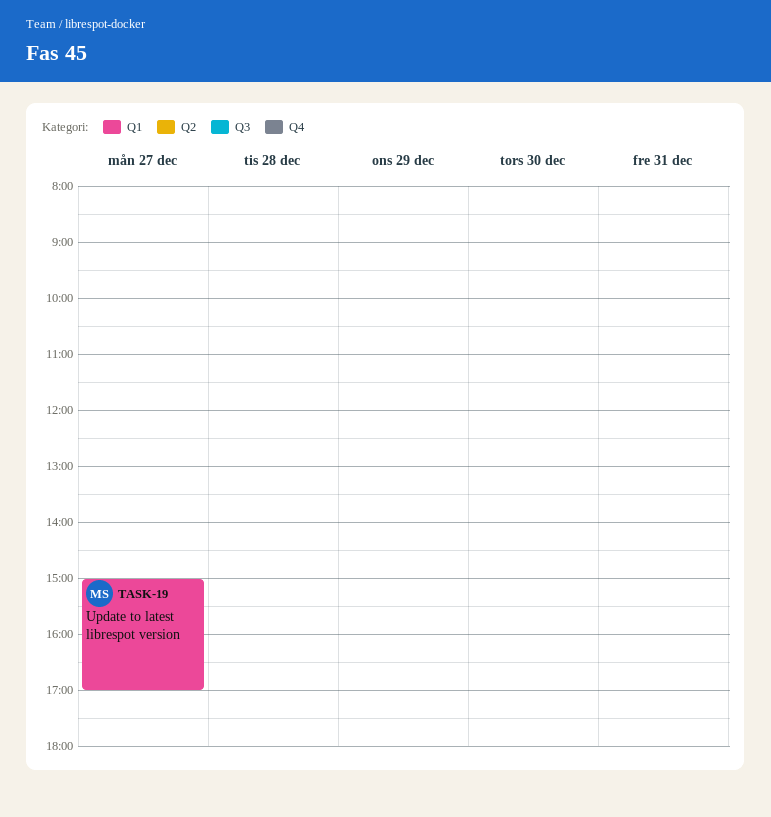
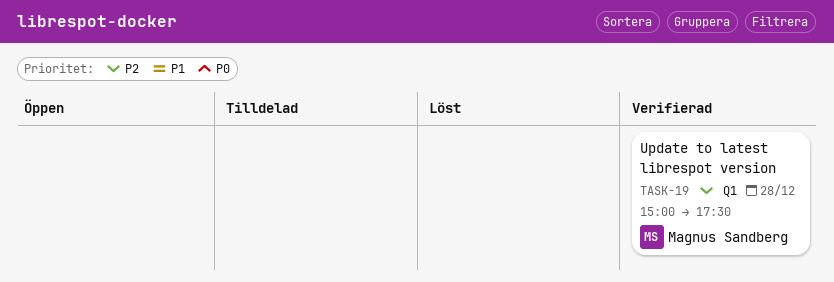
TASK-19, day: Dec 27 -> Dec 28
TASK-19, ends: 17:00 -> 17:30

